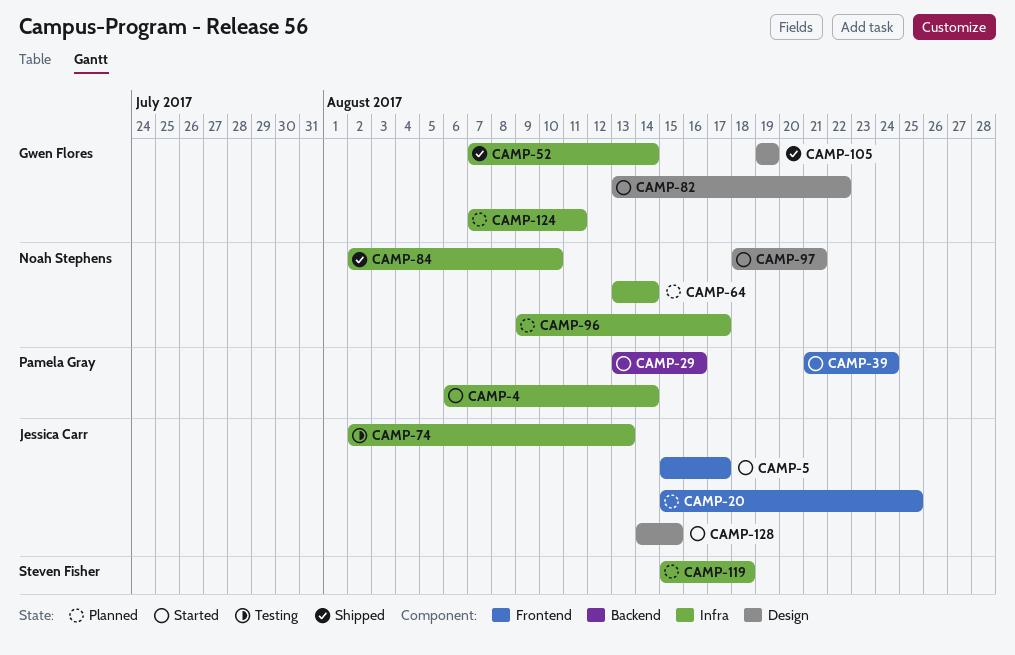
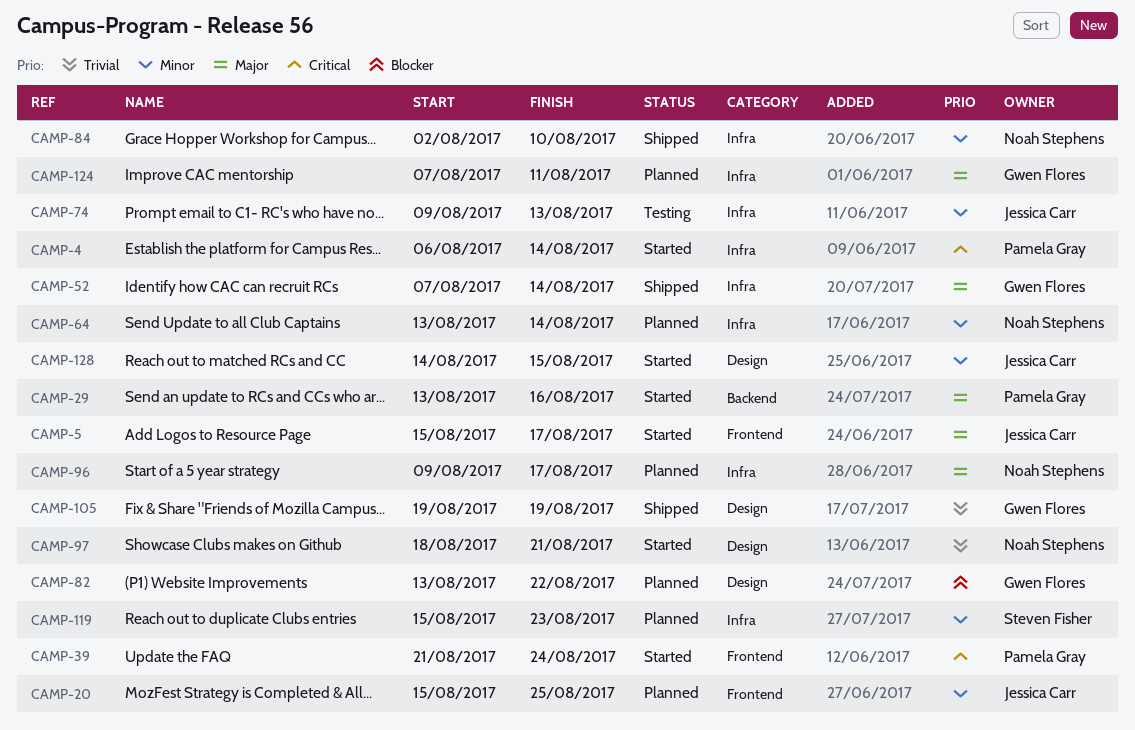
CAMP-74, start: Aug 2 -> Aug 9
CAMP-82, status: Started -> Planned
CAMP-119, due: Aug 18 -> Aug 23

